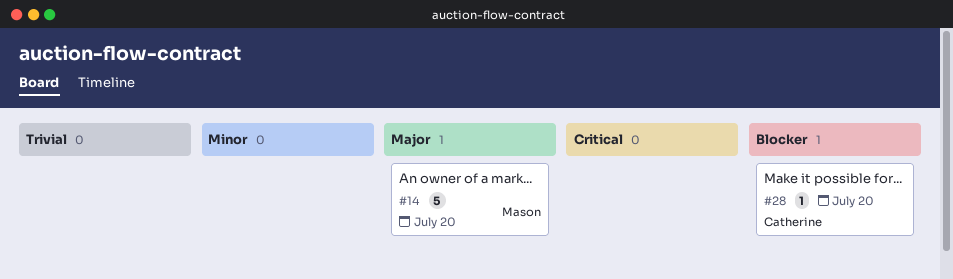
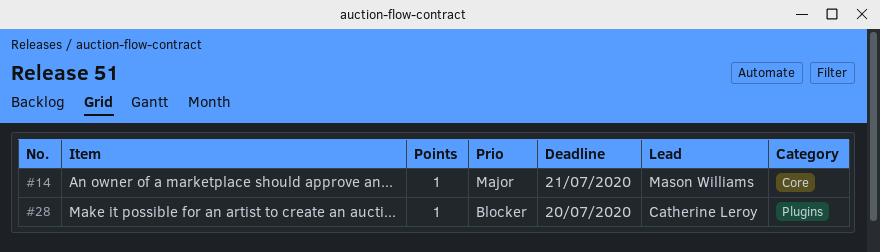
#14, estimate: 5 -> 1
#14, due: Jul 20 -> Jul 21

